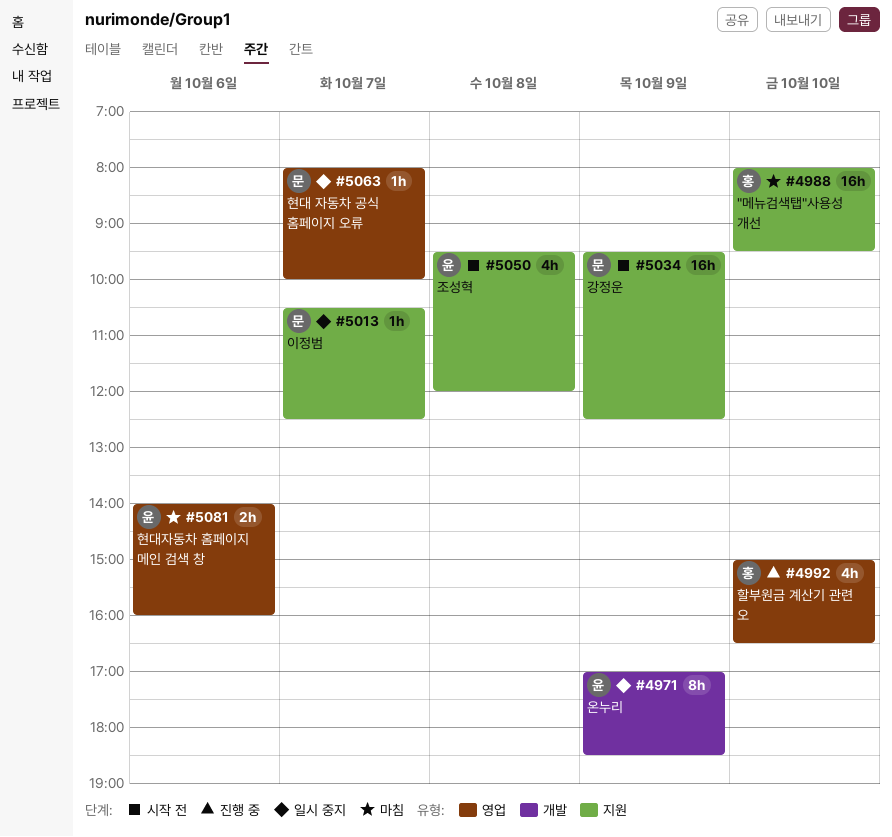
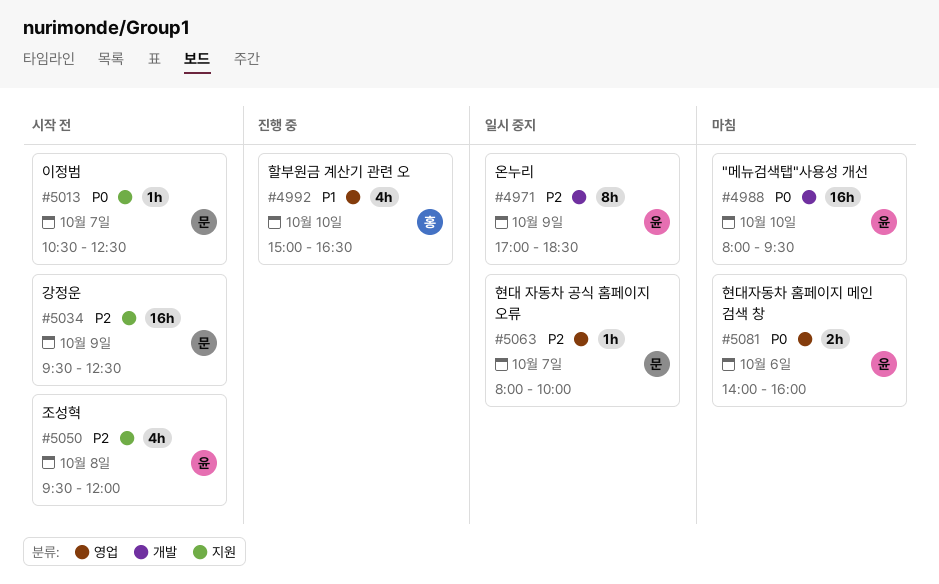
#4988, owner: 홍 -> 윤
#4988, label: 지원 -> 개발
#5013, status: 일시 중지 -> 시작 전

